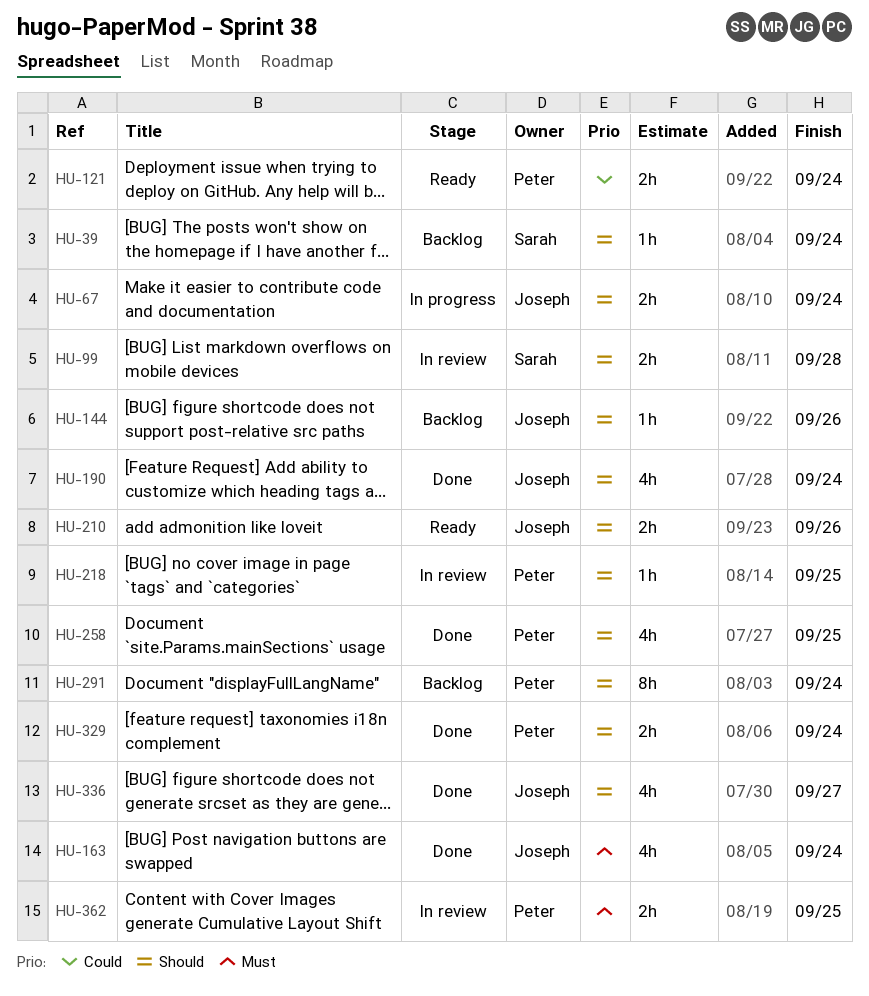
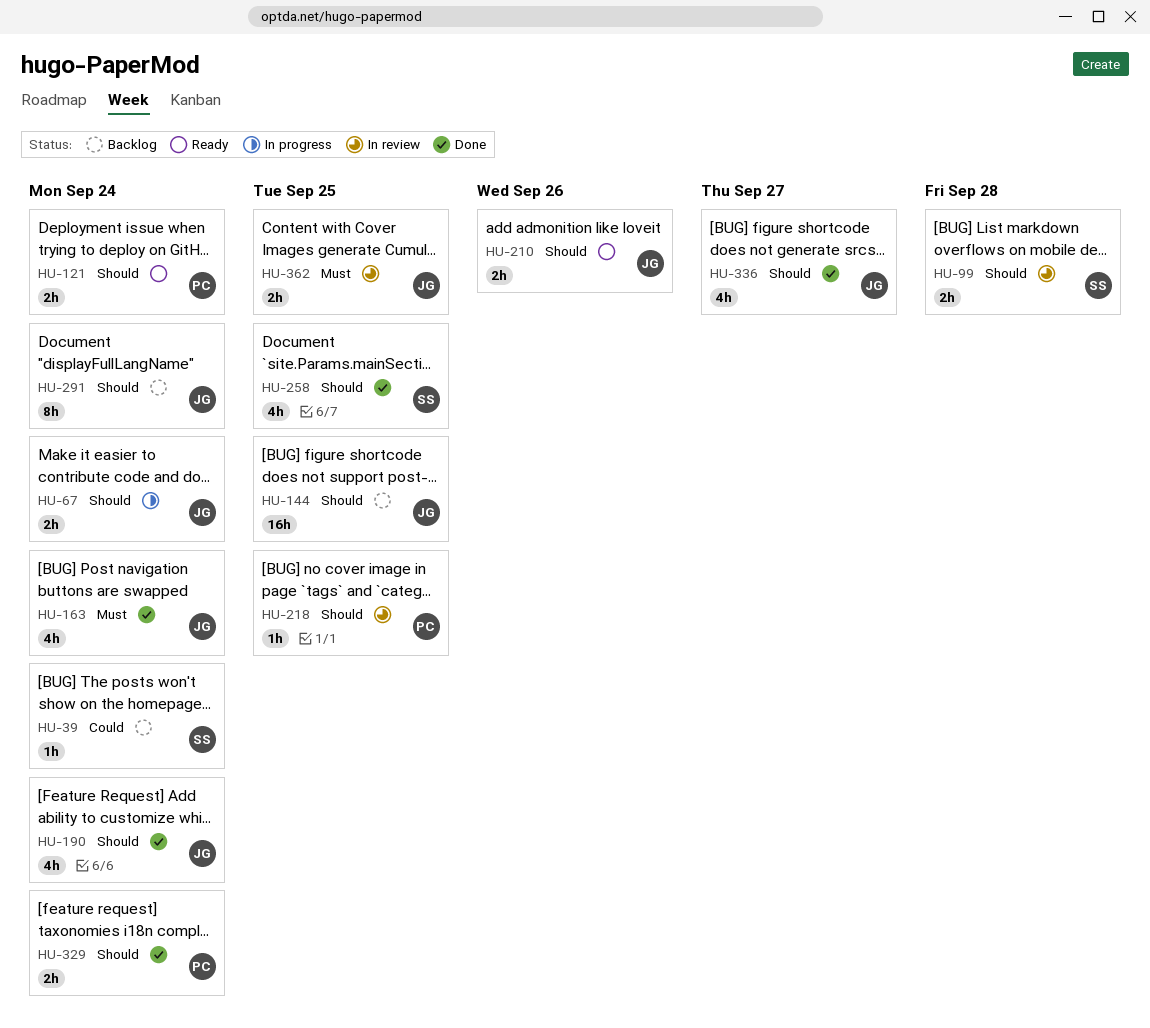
HU-39, priority: Should -> Could
HU-121, priority: Could -> Should
HU-144, estimate: 1h -> 16h
HU-144, due: Sep 26 -> Sep 25
HU-258, owner: Peter -> Sarah
HU-291, owner: Peter -> Joseph
HU-362, owner: Peter -> Joseph

